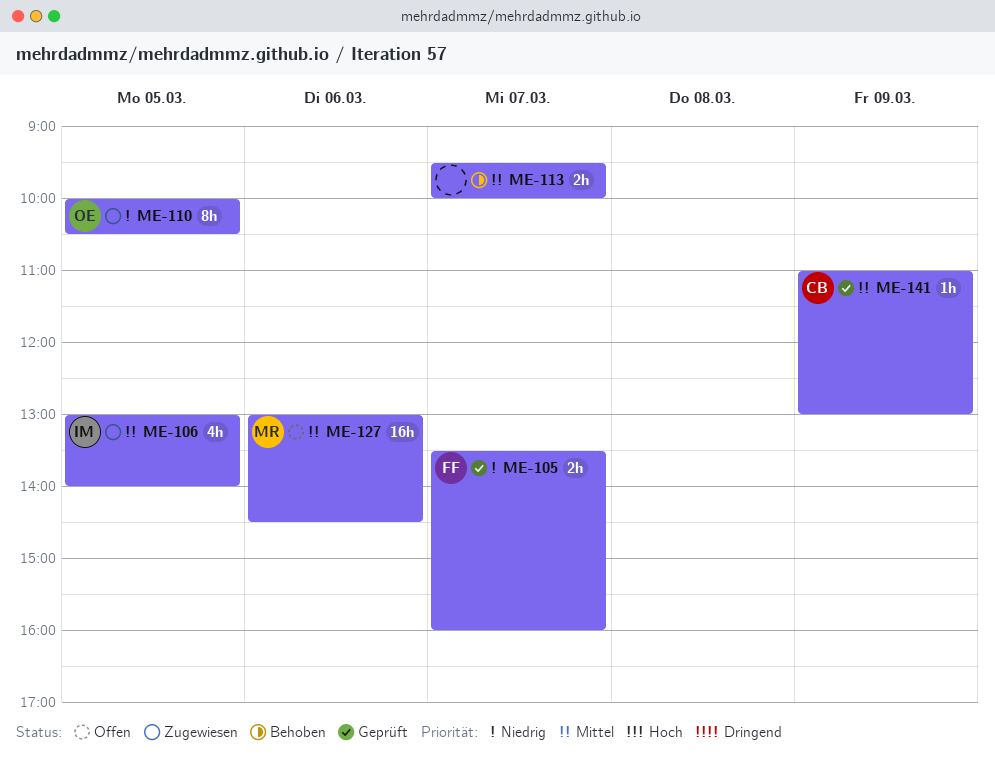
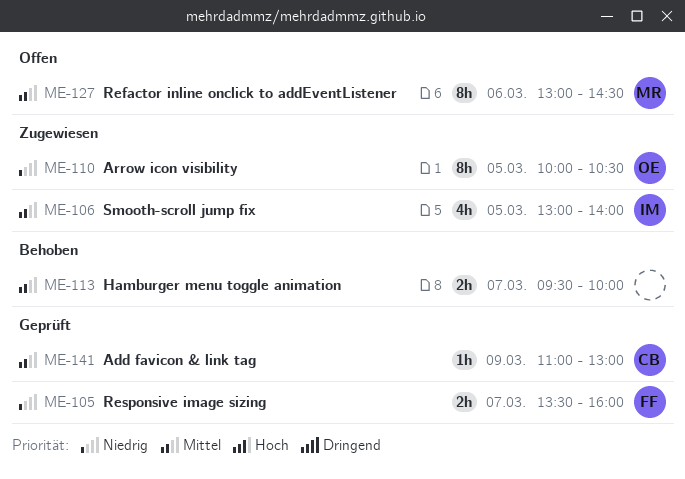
ME-127, estimate: 16h -> 8h

